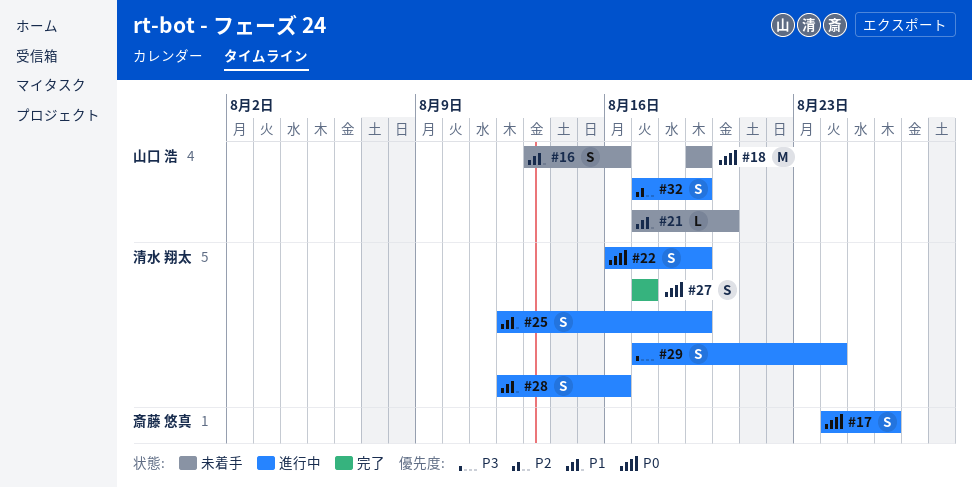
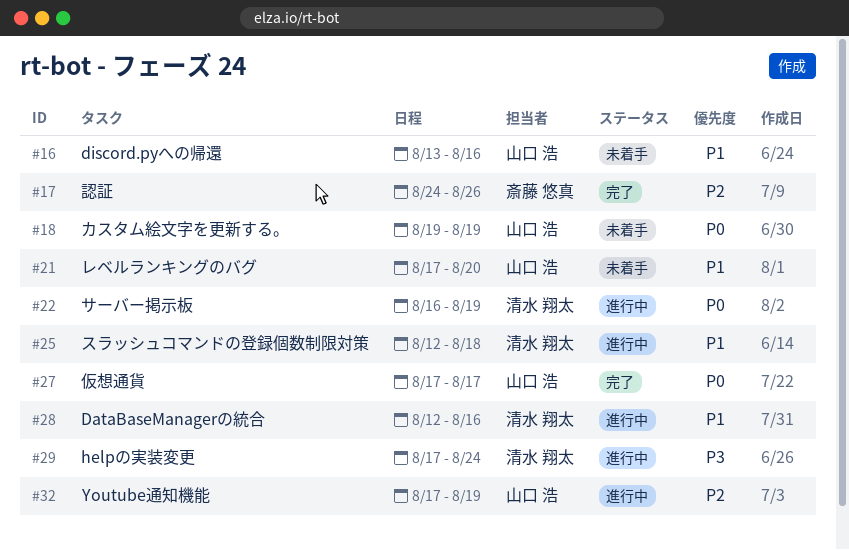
#17, status: 進行中 -> 完了
#17, priority: P0 -> P2
#25, due: Aug 19 -> Aug 18
#27, owner: 清水 翔太 -> 山口 浩

